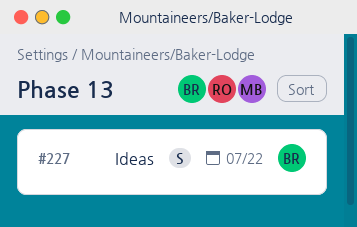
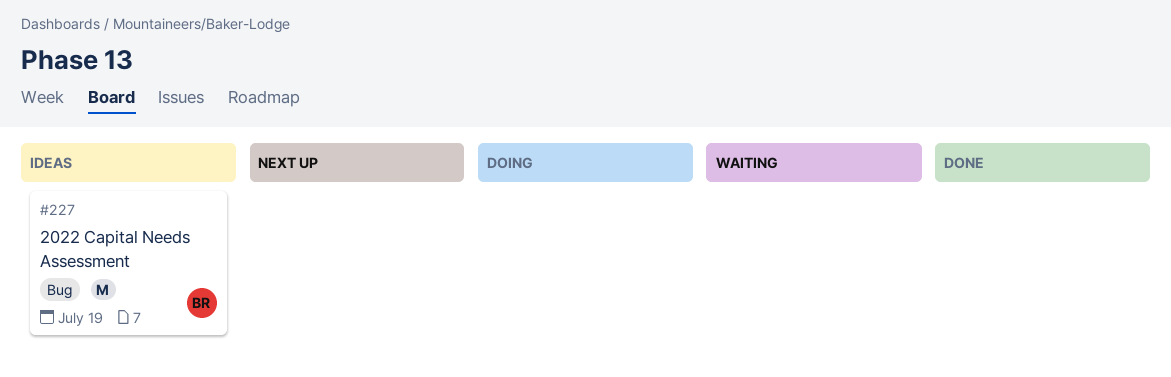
#227, estimate: S -> M
#227, due: Jul 22 -> Jul 19

